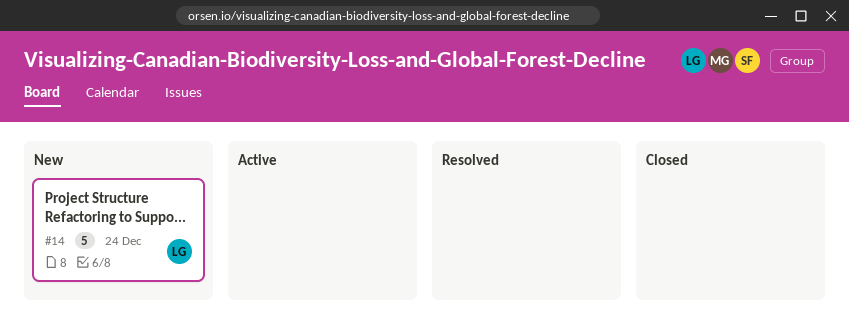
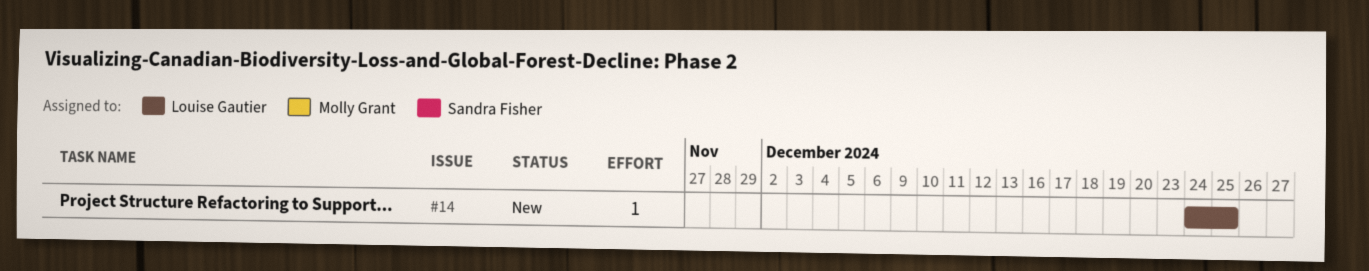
#14, estimate: 5 -> 1
#14, due: Dec 24 -> Dec 25

